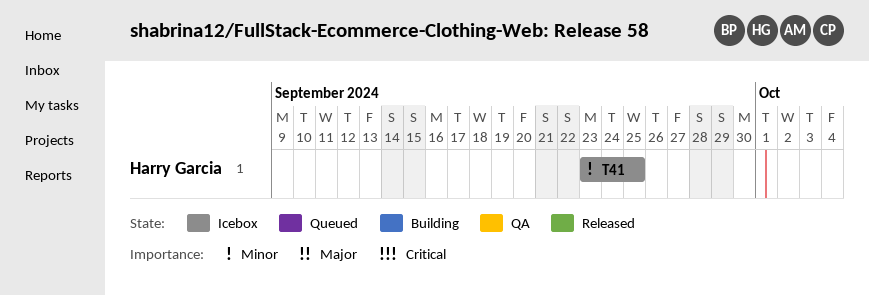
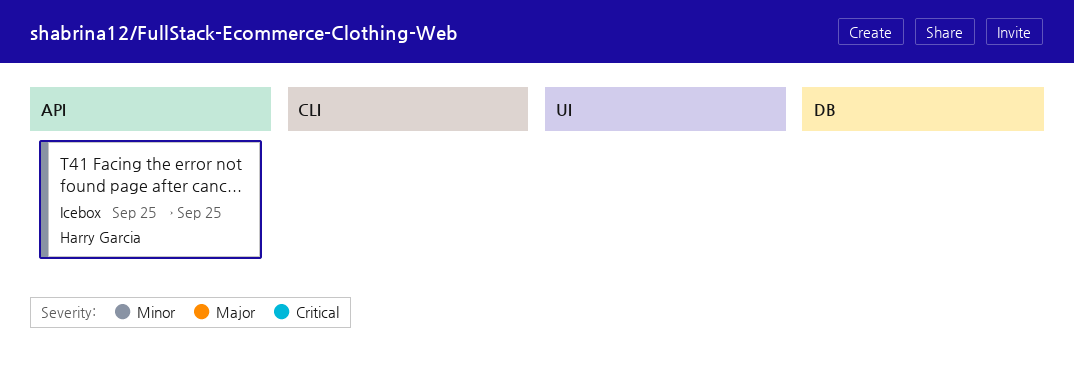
T41, start: Sep 23 -> Sep 25

